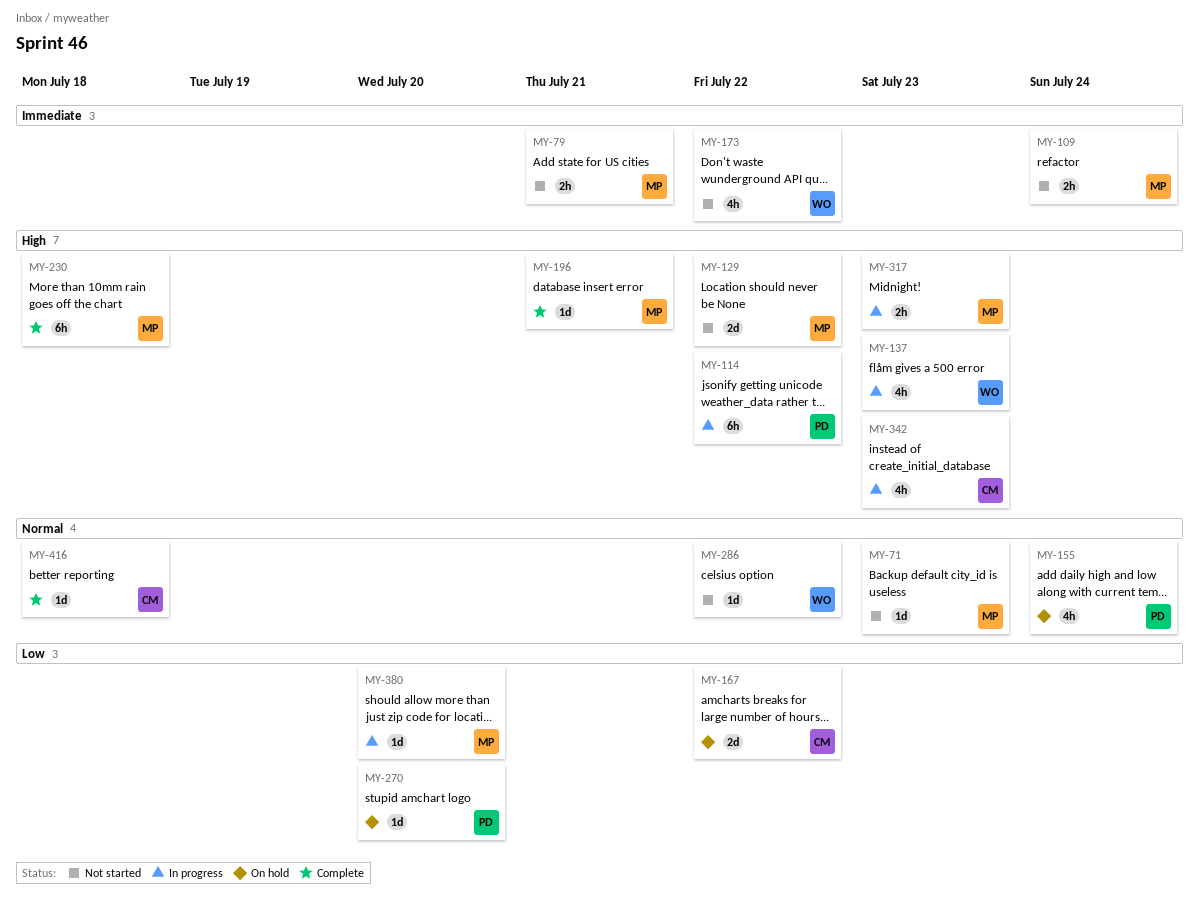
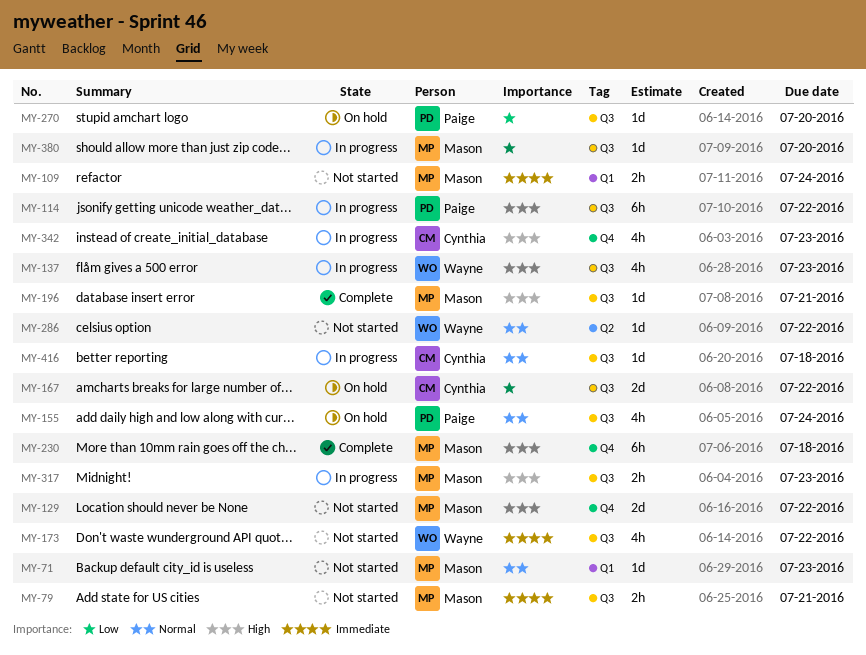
MY-416, status: Complete -> In progress

